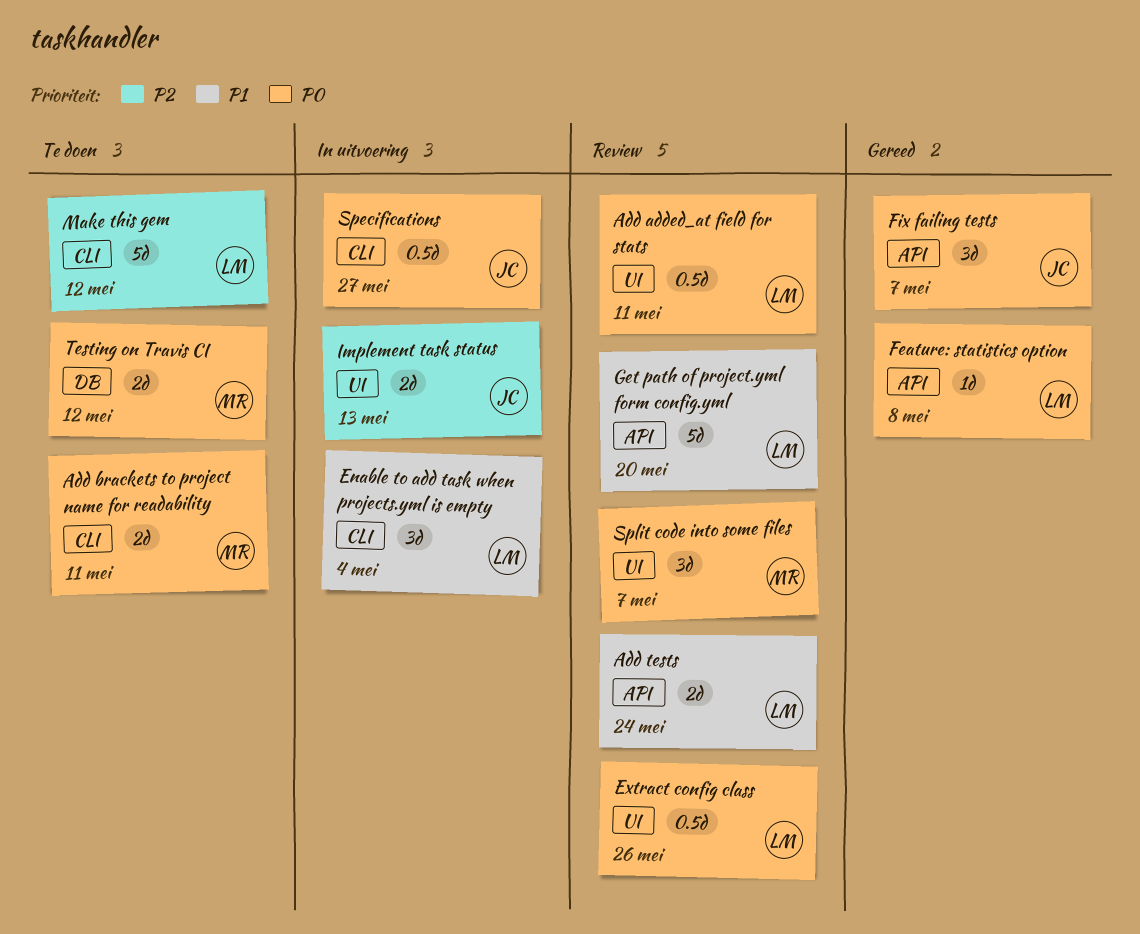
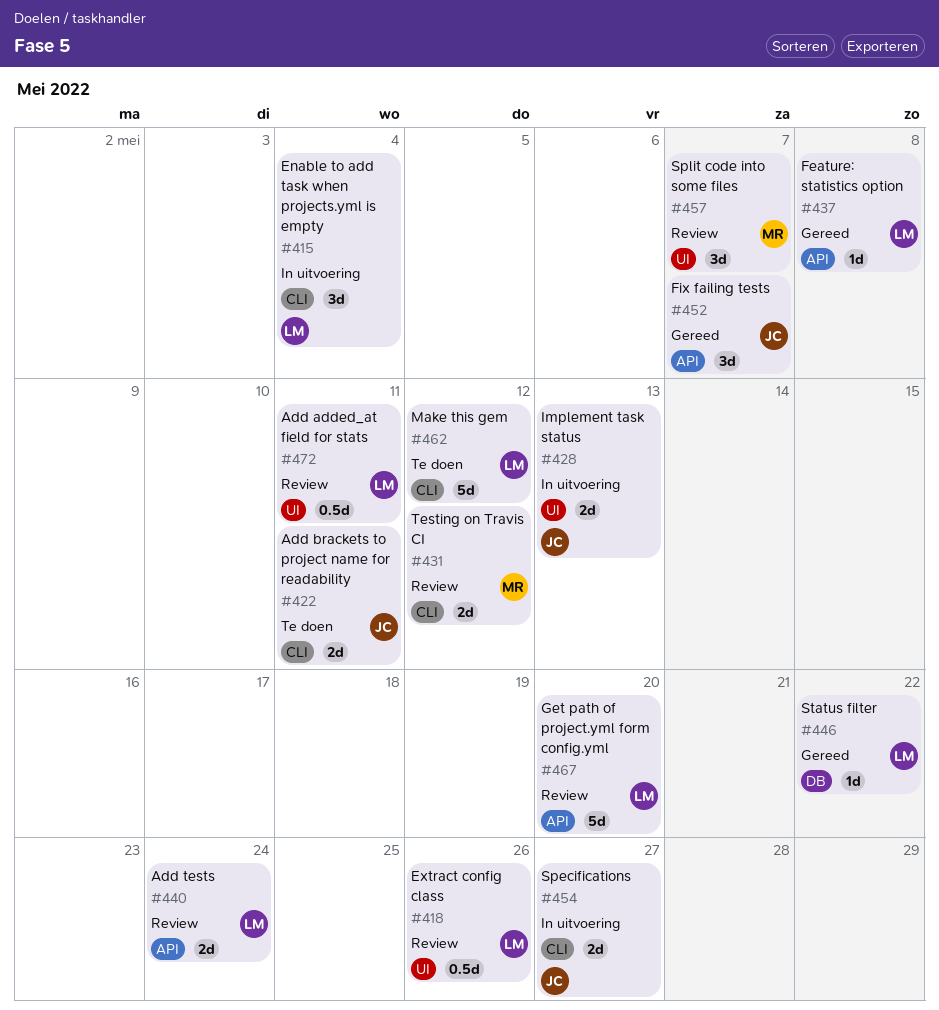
Add brackets to project name for readability, owner: MR -> JC
Specifications, estimate: 0.5d -> 2d
Status filter: none -> present
Testing on Travis CI, status: Te doen -> Review
Testing on Travis CI, label: DB -> CLI

